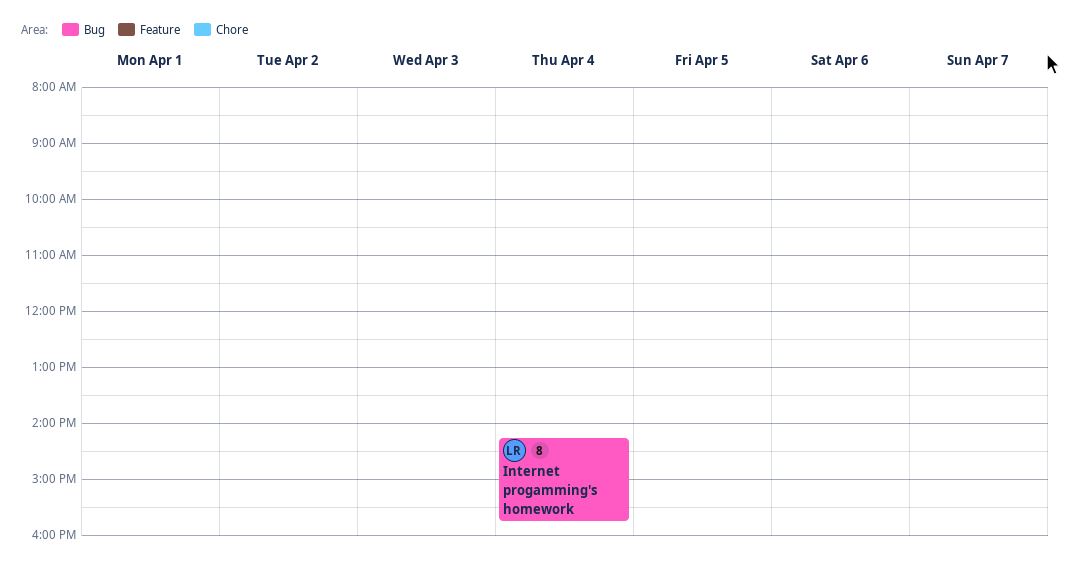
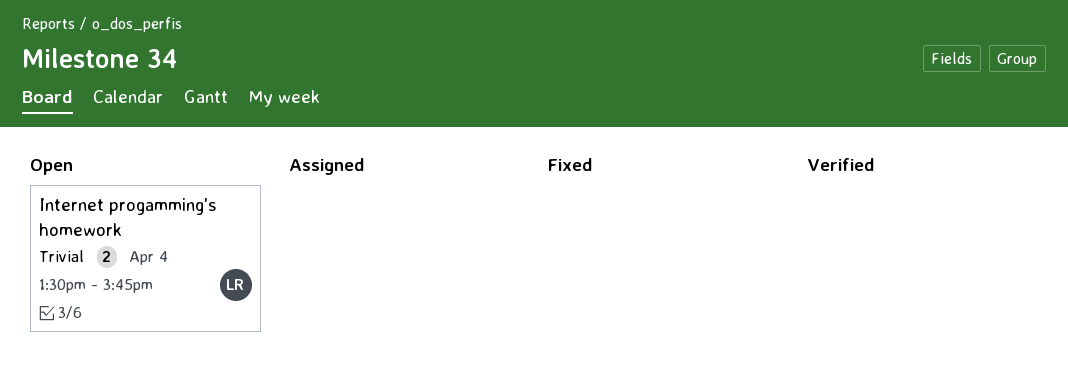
Internet progamming's homework, estimate: 8 -> 2
Internet progamming's homework, begins: 14:15 -> 13:30

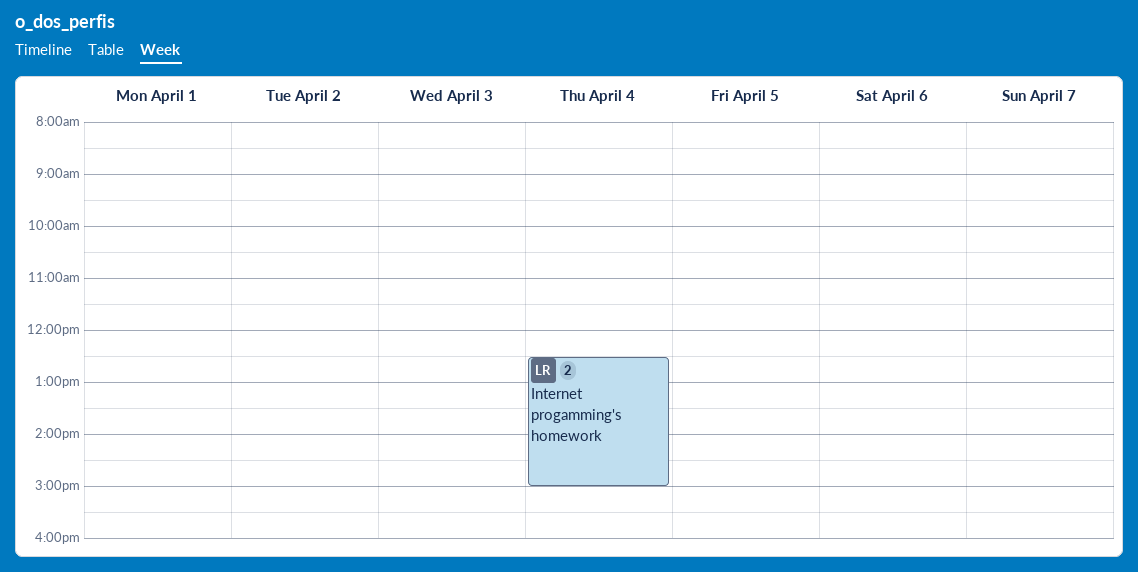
Internet progamming's homework, begins: 13:30 -> 12:30
Internet progamming's homework, ends: 15:45 -> 15:00

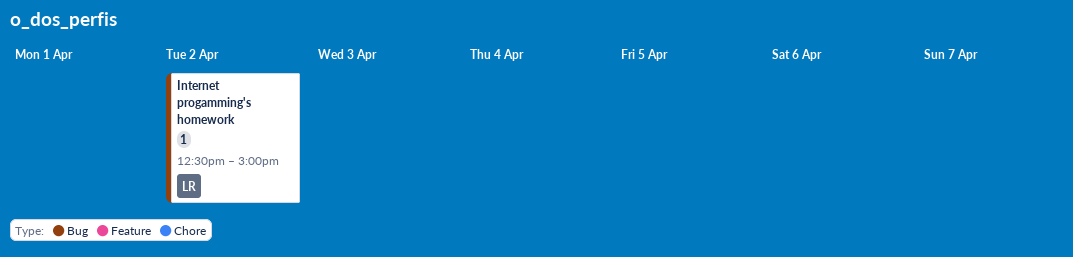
Internet progamming's homework, estimate: 2 -> 1
Internet progamming's homework, day: Apr 4 -> Apr 2

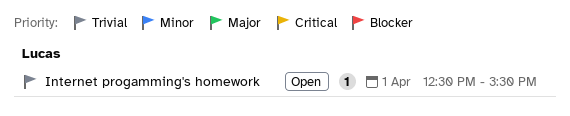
Internet progamming's homework, day: Apr 2 -> Apr 1
Internet progamming's homework, ends: 15:00 -> 15:30

